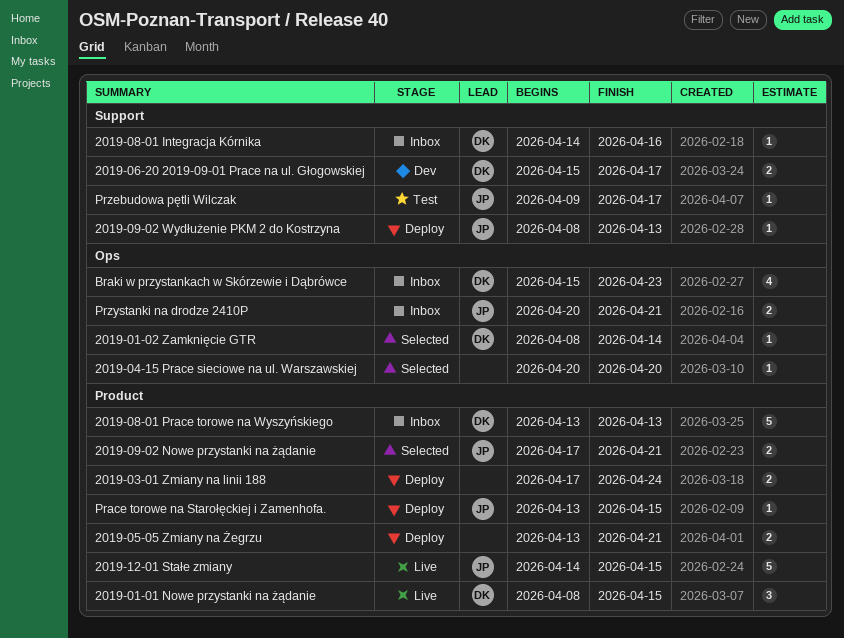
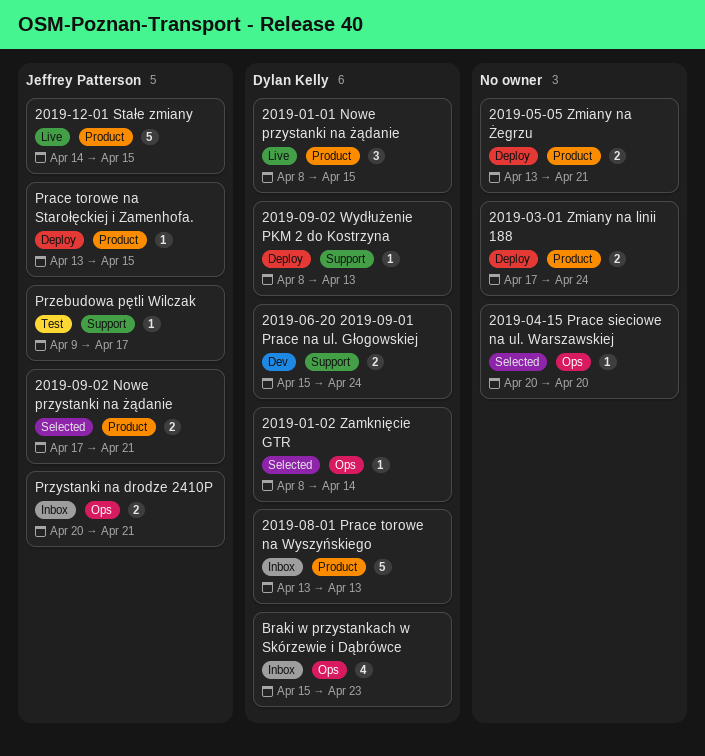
2019-06-20 2019-09-01 Prace na ul. Głogowskiej, due: Apr 17 -> Apr 24
2019-08-01 Integracja Kórnika: present -> none
2019-09-02 Wydłużenie PKM 2 do Kostrzyna, owner: Jeffrey Patterson -> Dylan Kelly

